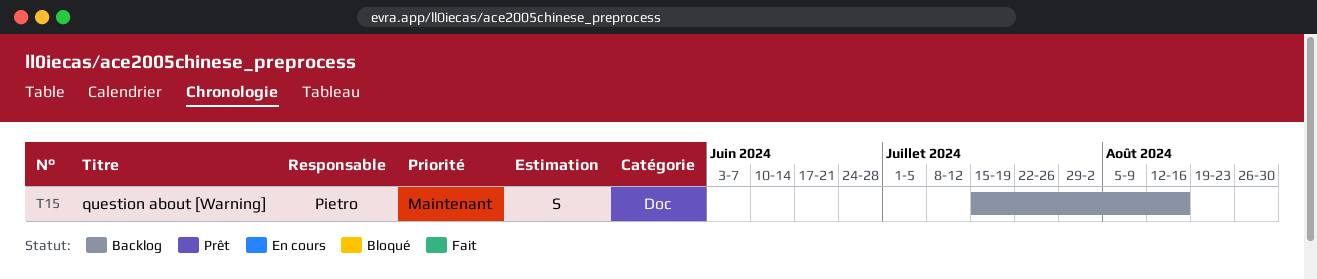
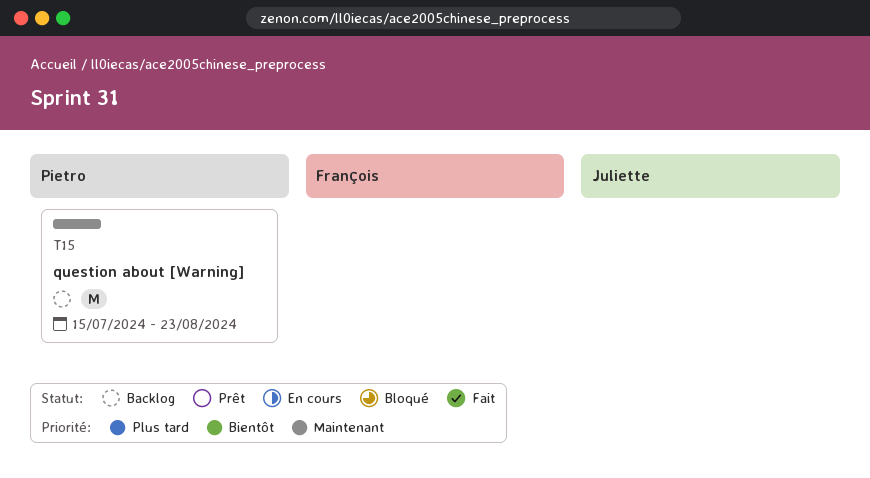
T15, estimate: S -> M
T15, due: Aug 16 -> Aug 23

